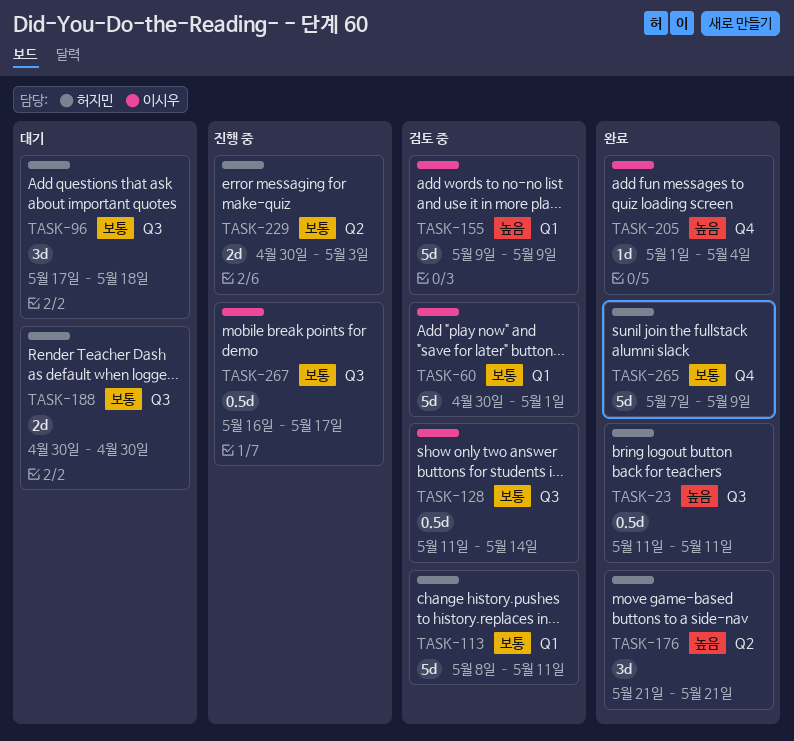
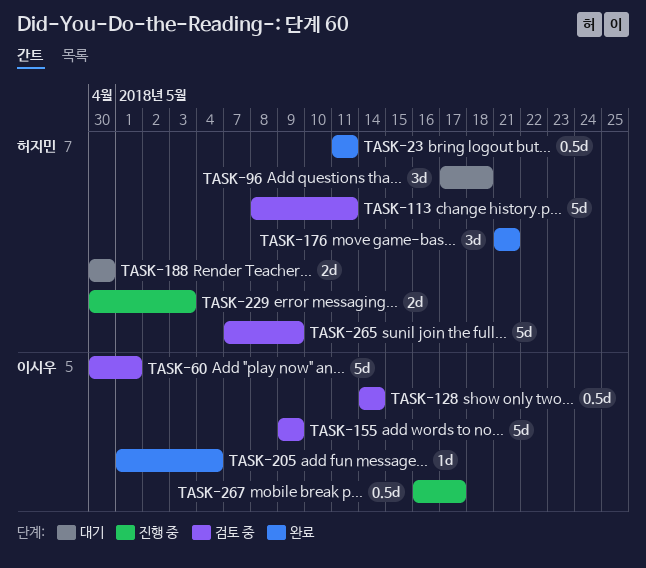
TASK-128, start: May 11 -> May 14
TASK-265, status: 완료 -> 검토 중

